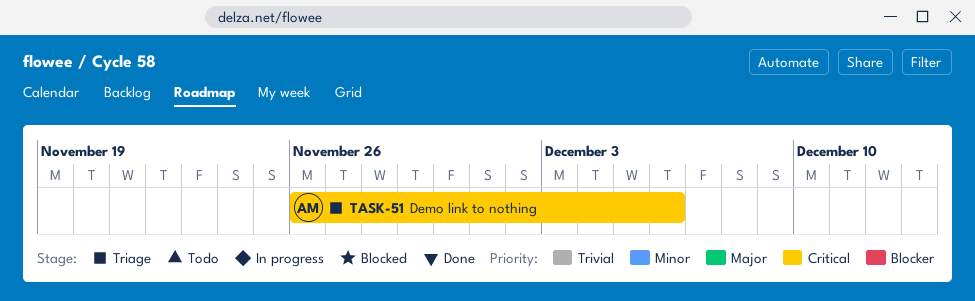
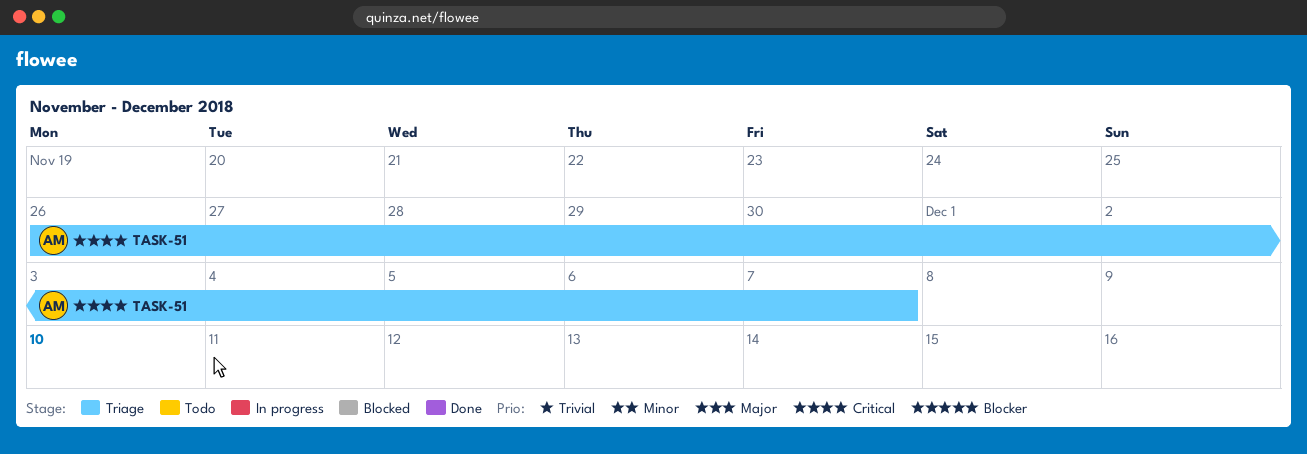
TASK-51, due: Dec 6 -> Dec 7

